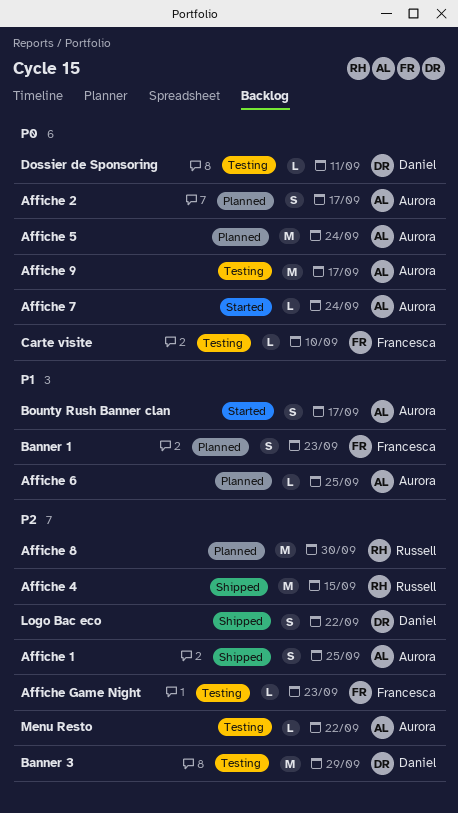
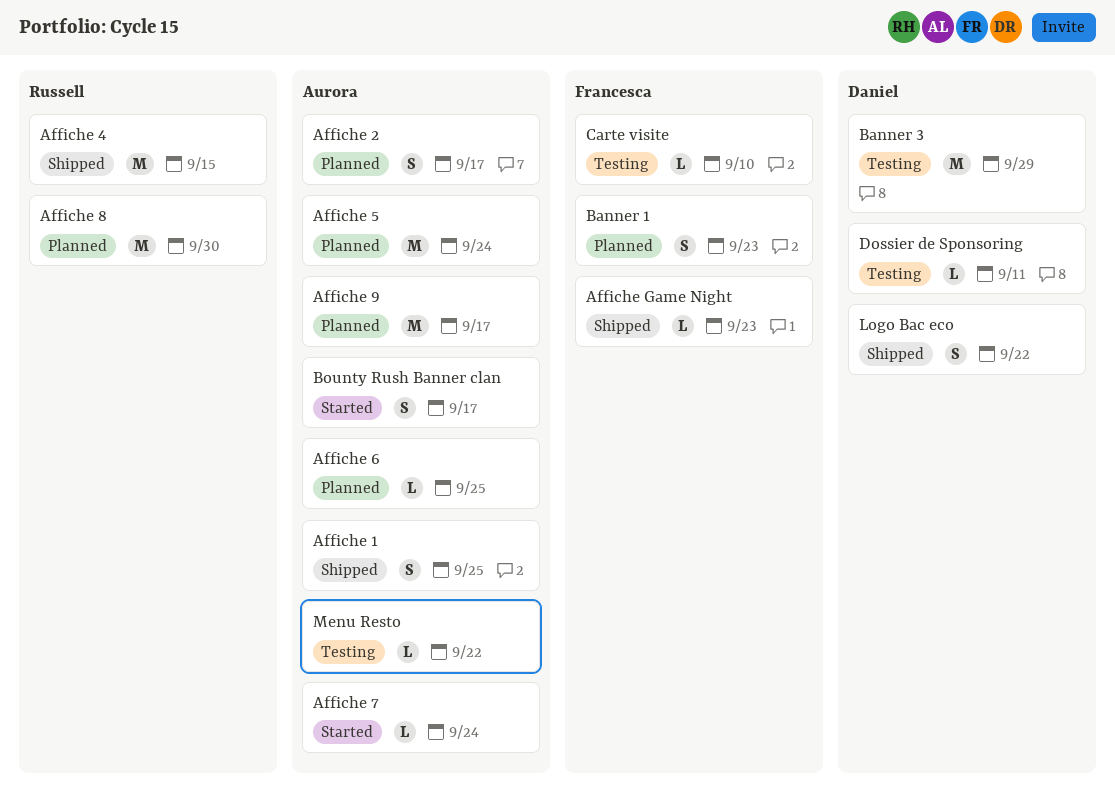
Affiche 9, status: Testing -> Planned
Affiche Game Night, status: Testing -> Shipped

